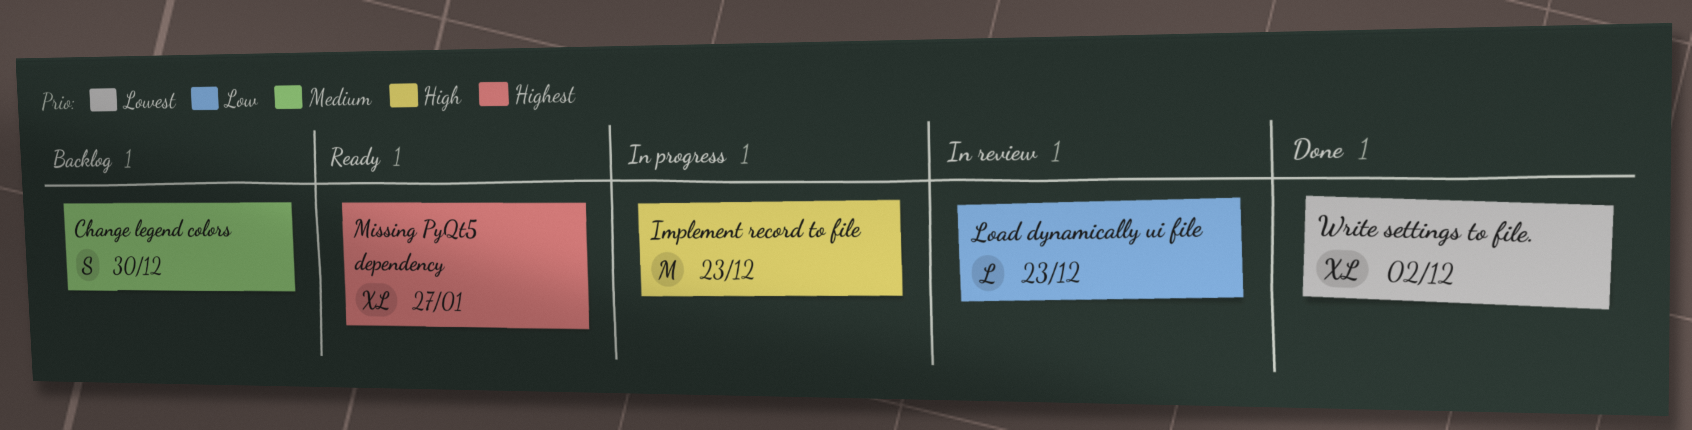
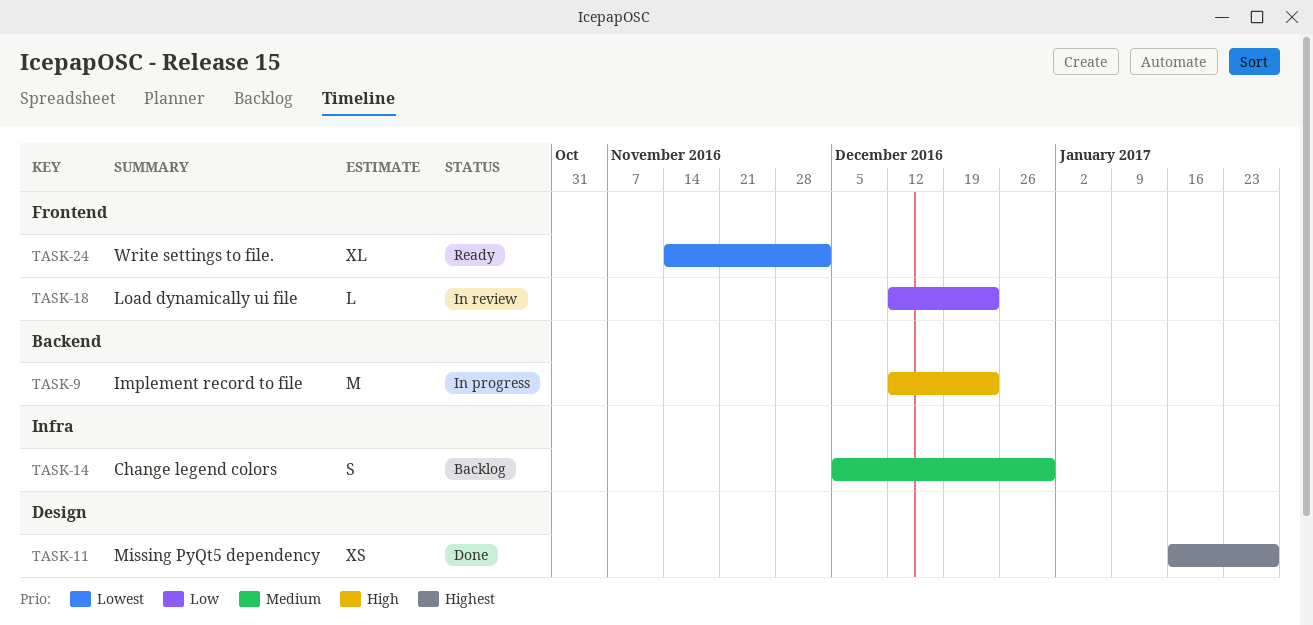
Missing PyQt5 dependency, status: Ready -> Done
Missing PyQt5 dependency, estimate: XL -> XS
Write settings to file., status: Done -> Ready

